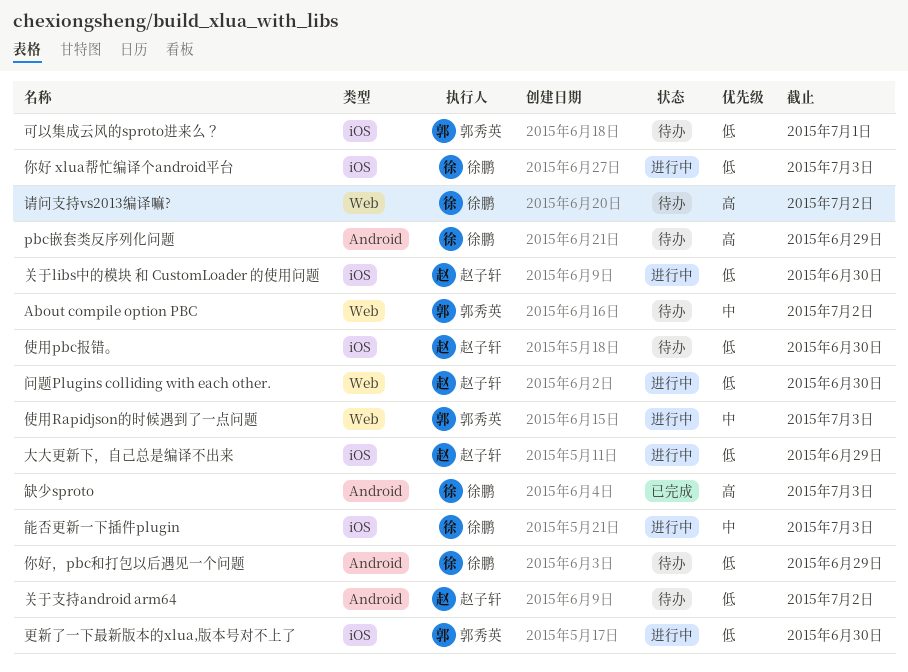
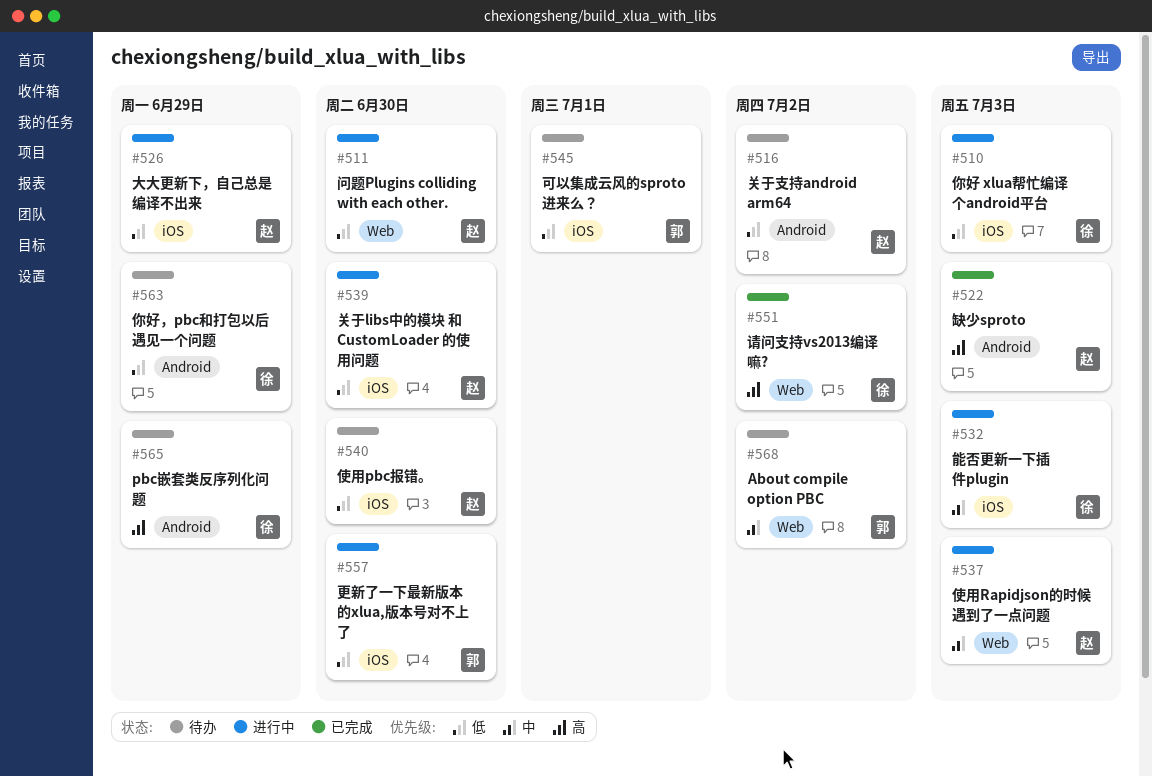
使用Rapidjson的时候遇到了一点问题, owner: 郭秀英 -> 赵子轩
缺少sproto, owner: 徐鹏 -> 赵子轩
请问支持vs2013编译嘛?, status: 待办 -> 已完成

